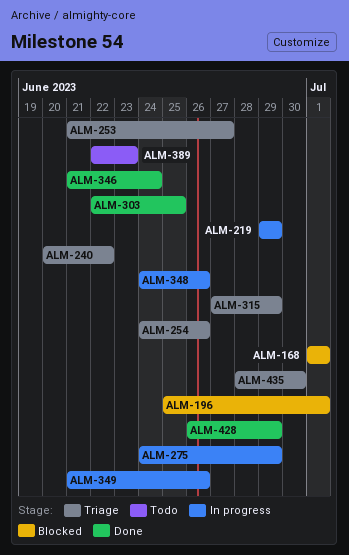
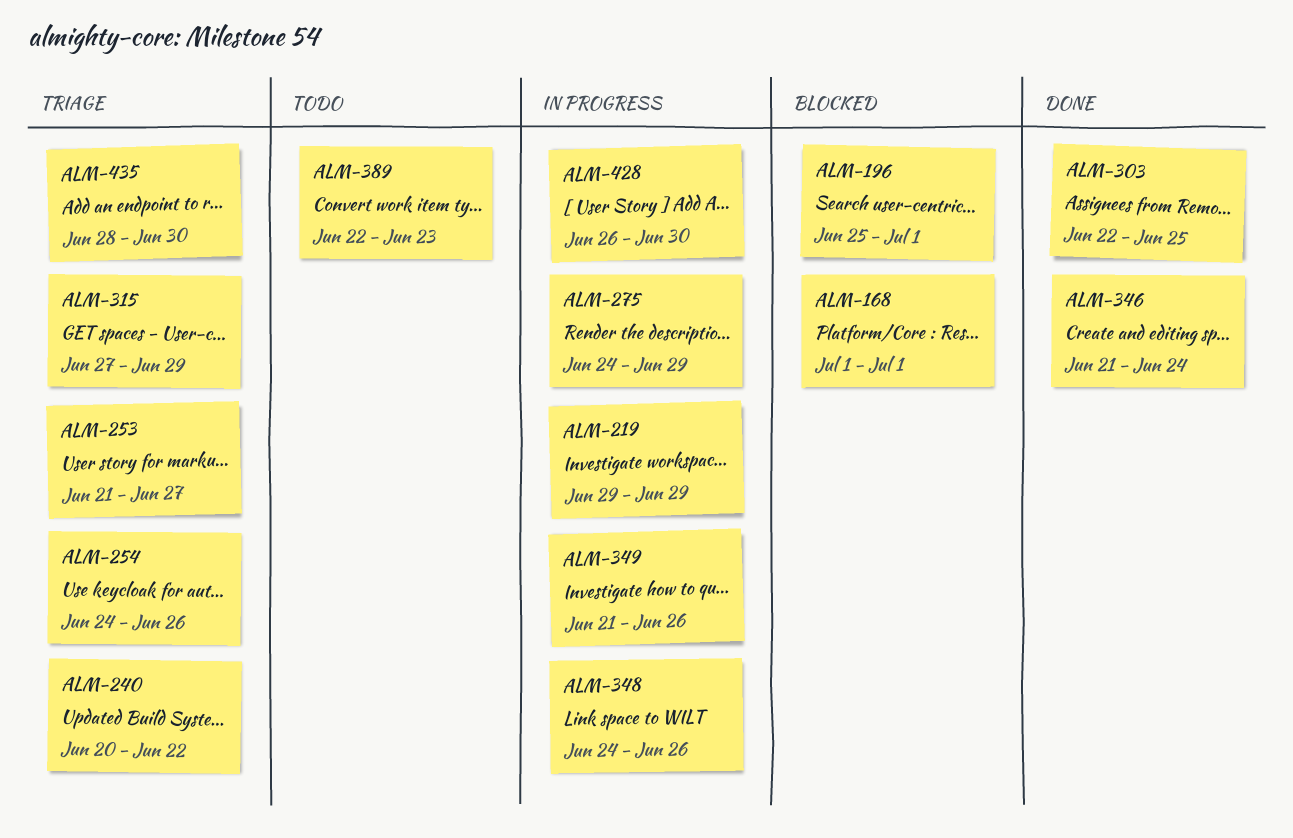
ALM-428, status: Done -> In progress
ALM-428, due: Jun 29 -> Jun 30

